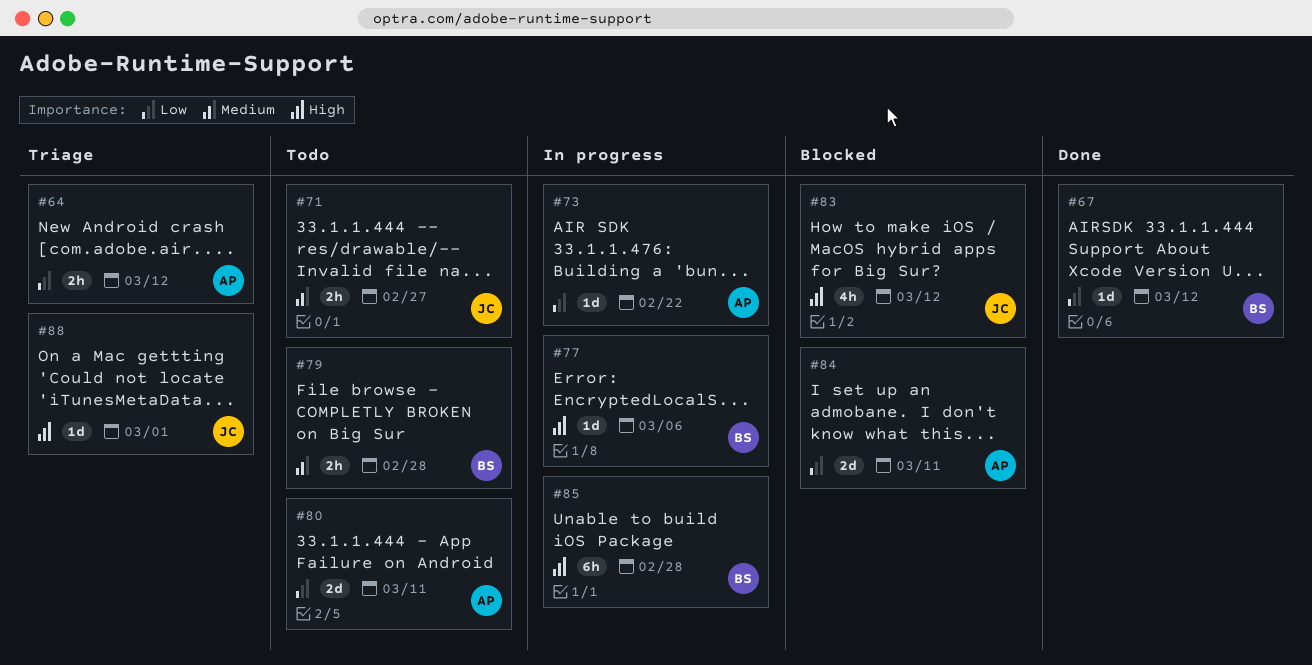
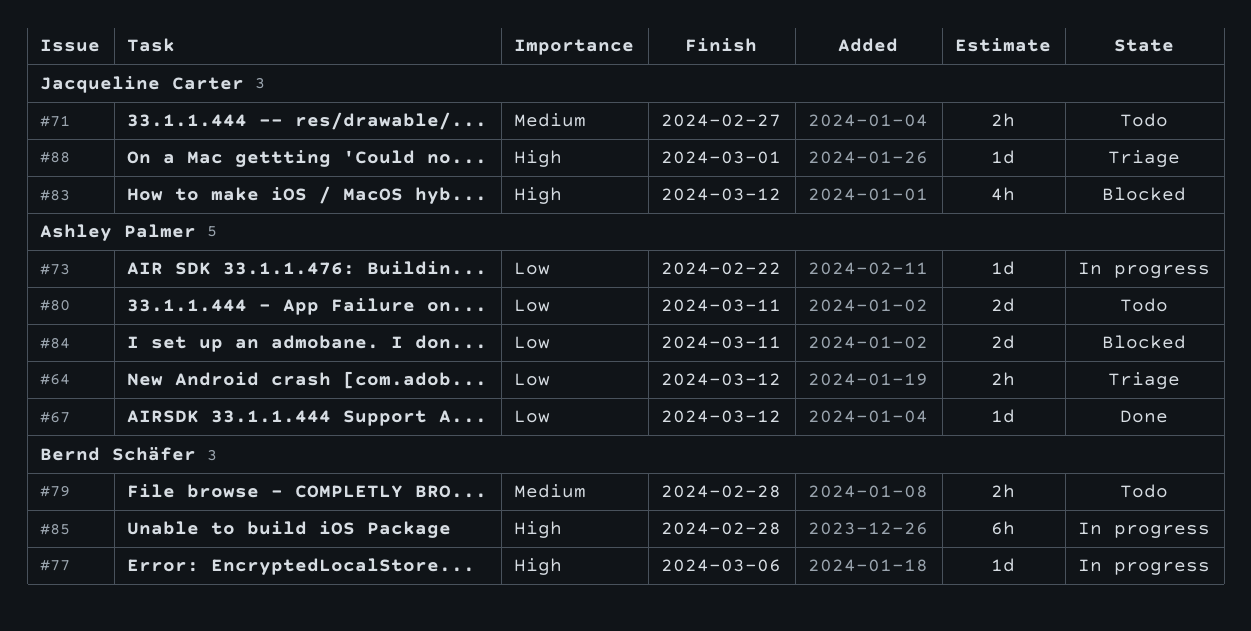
#67, owner: Bernd Schäfer -> Ashley Palmer

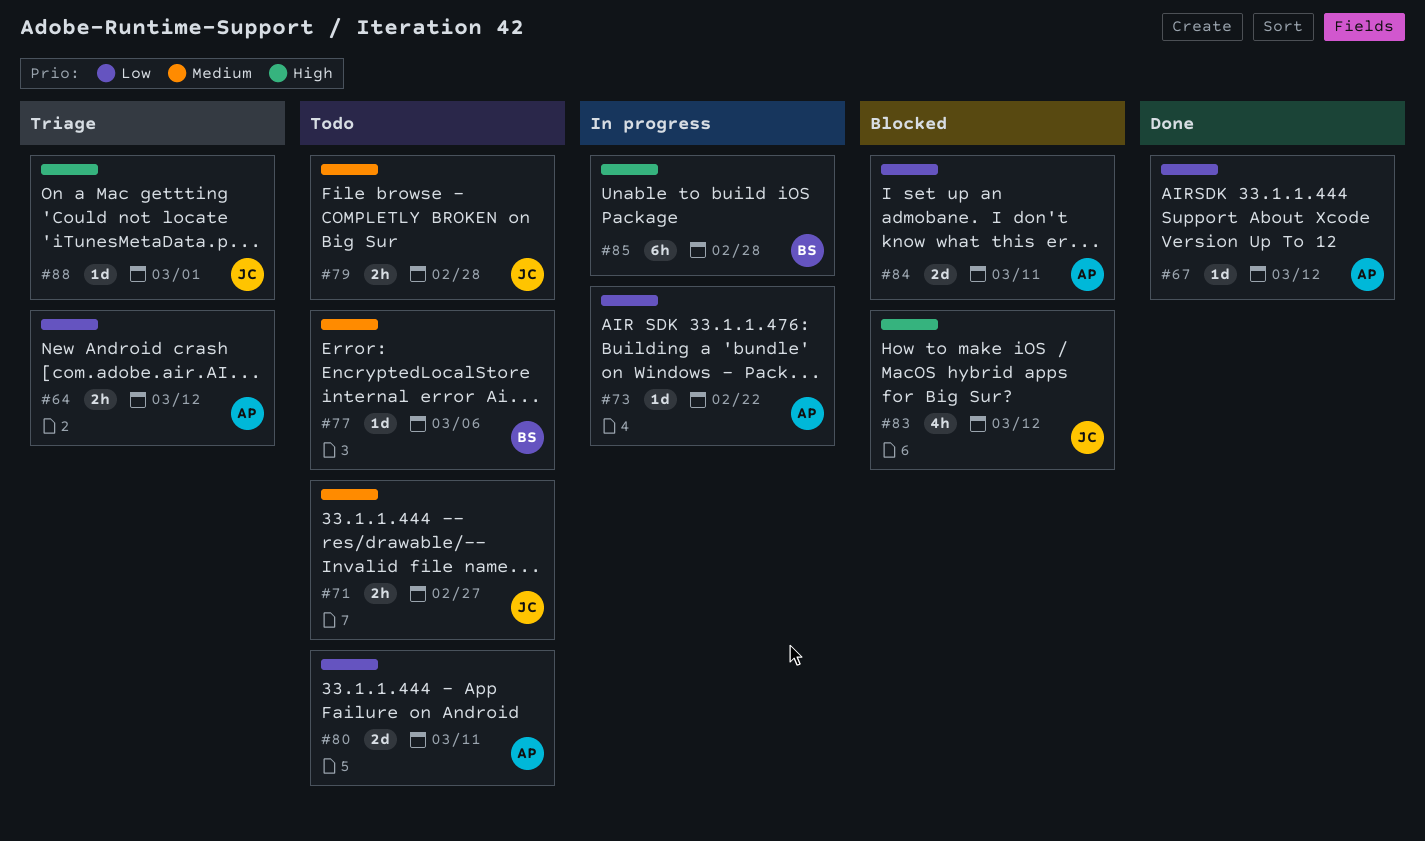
#77, status: In progress -> Todo
#77, priority: High -> Medium
#79, owner: Bernd Schäfer -> Jacqueline Carter

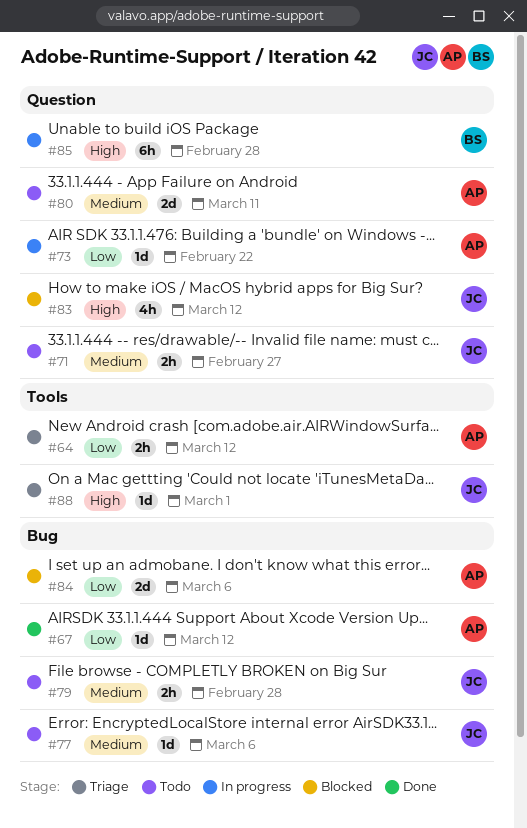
#77, owner: BS -> JC
#80, priority: Low -> Medium
#84, due: Mar 11 -> Mar 6

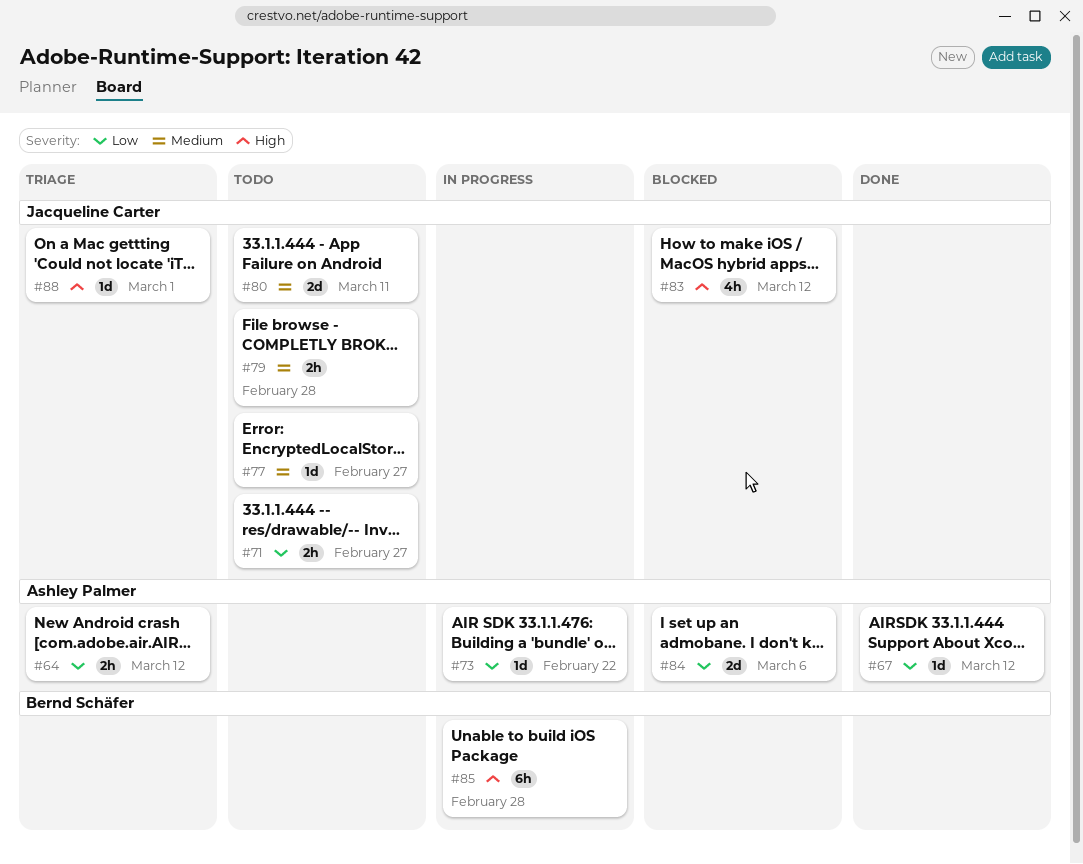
#71, priority: Medium -> Low
#77, due: Mar 6 -> Feb 27
#80, owner: Ashley Palmer -> Jacqueline Carter

